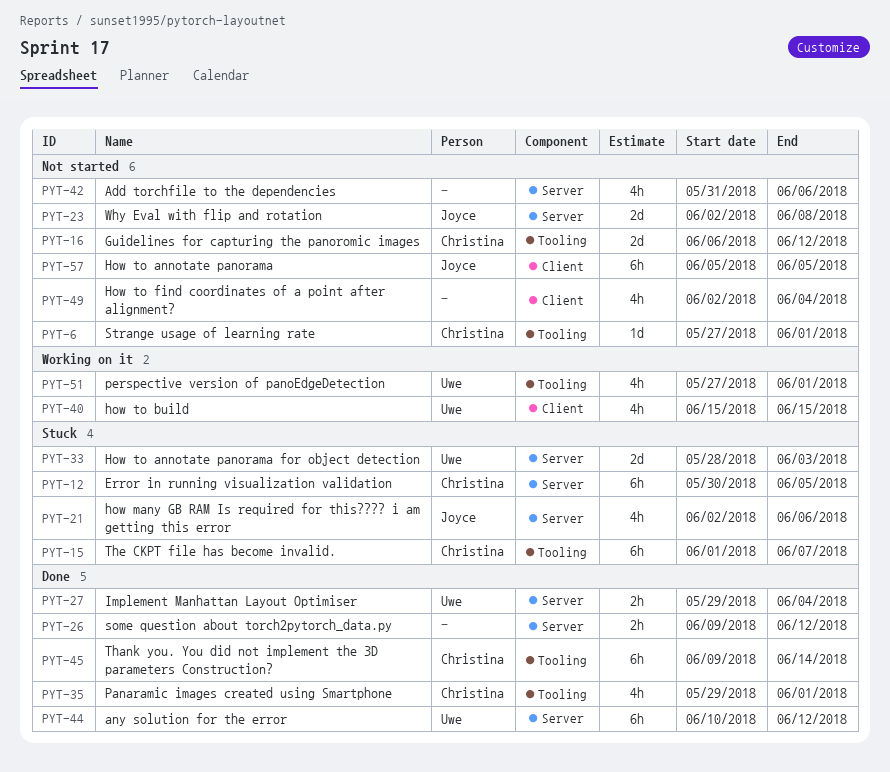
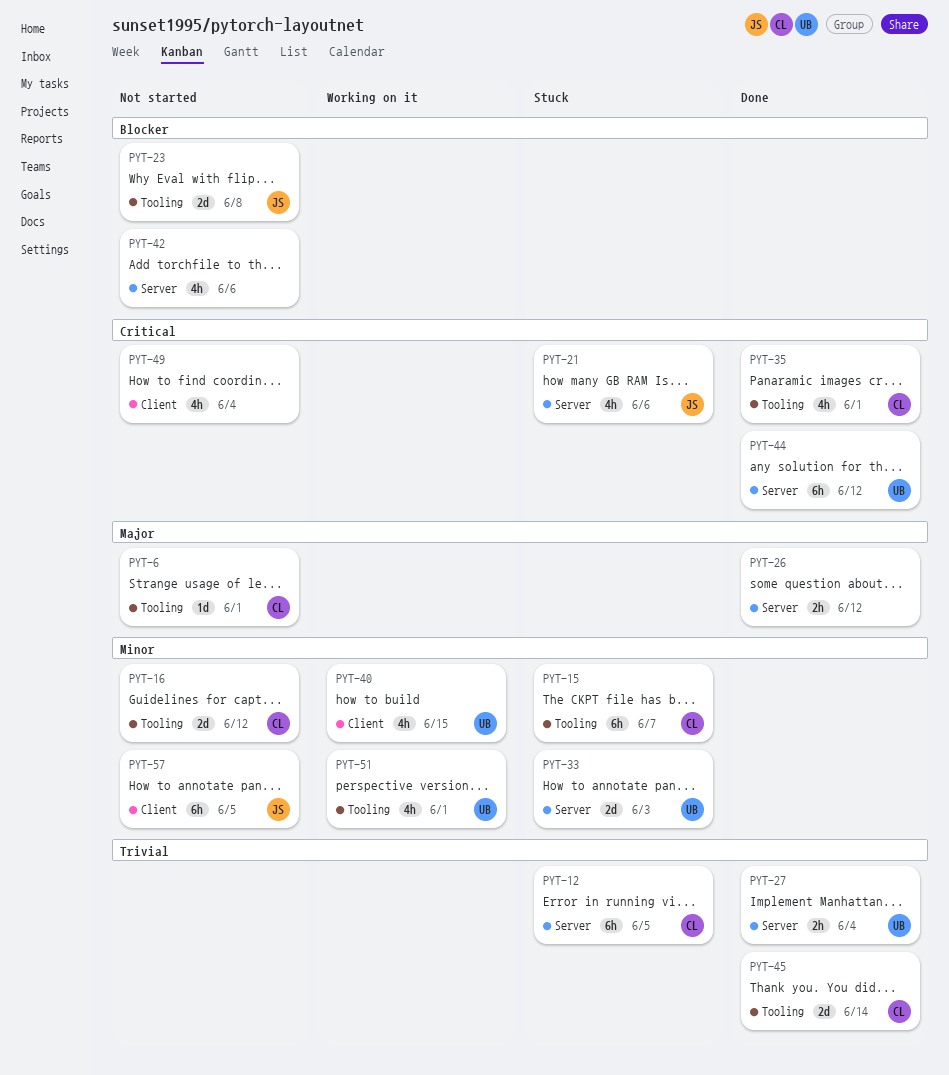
PYT-23, label: Server -> Tooling
PYT-45, estimate: 6h -> 2d

